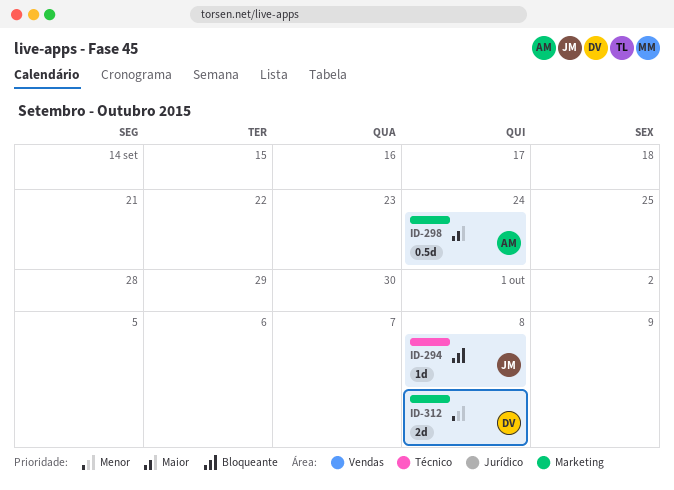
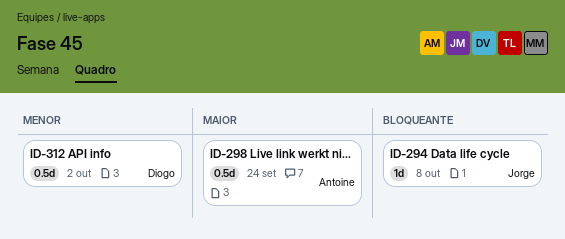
ID-312, estimate: 2d -> 0.5d
ID-312, due: Oct 8 -> Oct 2

